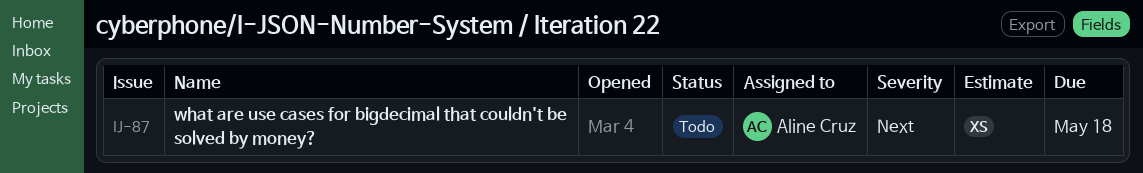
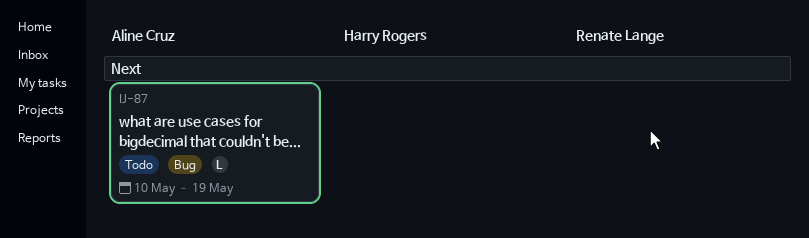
IJ-87, estimate: XS -> L
IJ-87, due: May 18 -> May 19

